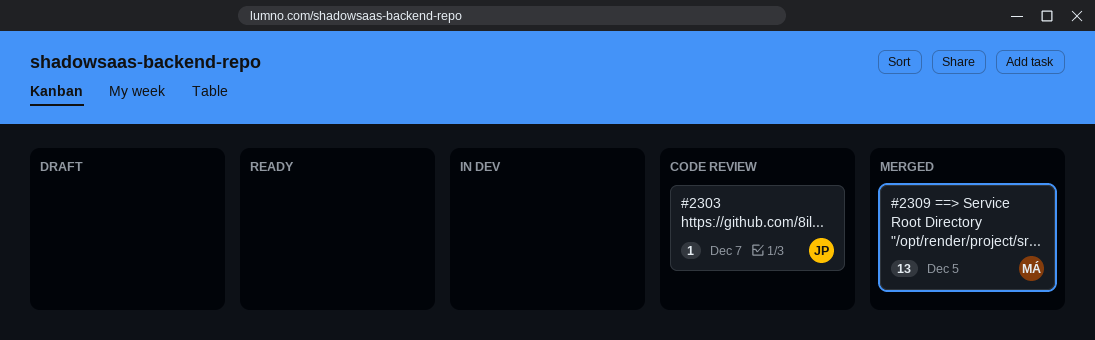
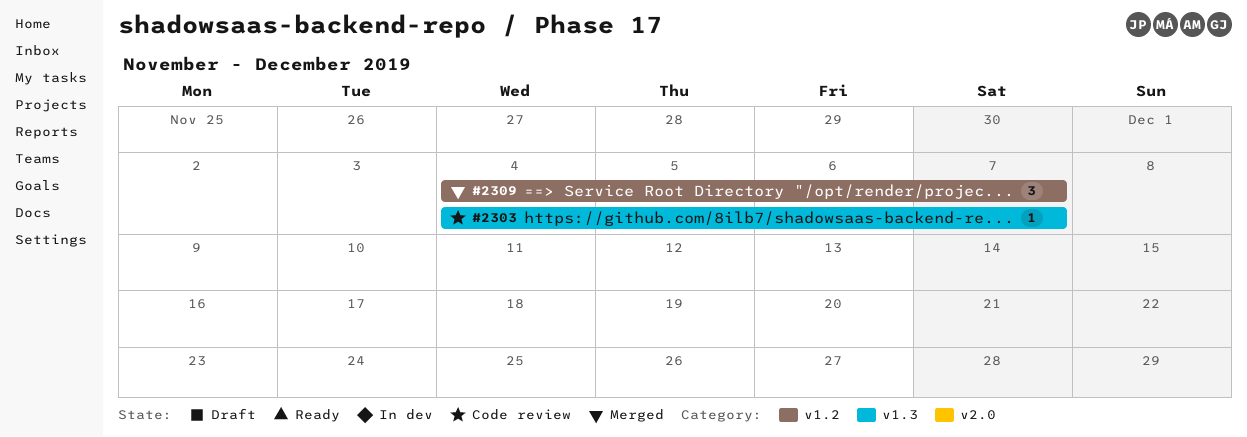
#2309, estimate: 13 -> 3
#2309, due: Dec 5 -> Dec 7

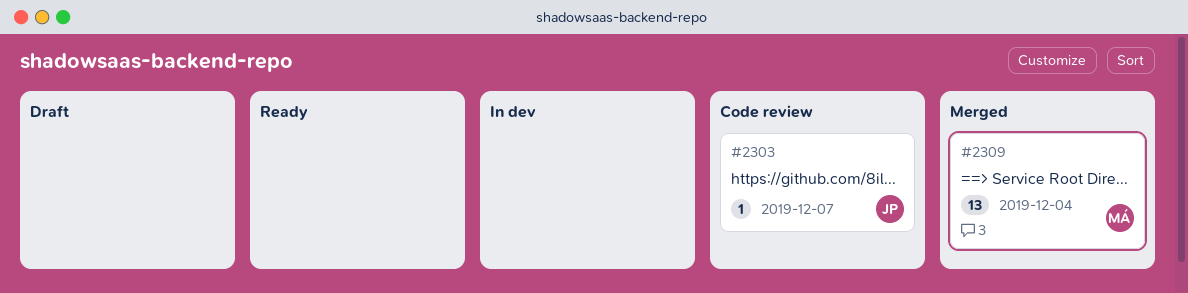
#2309, estimate: 3 -> 13
#2309, due: Dec 7 -> Dec 4

